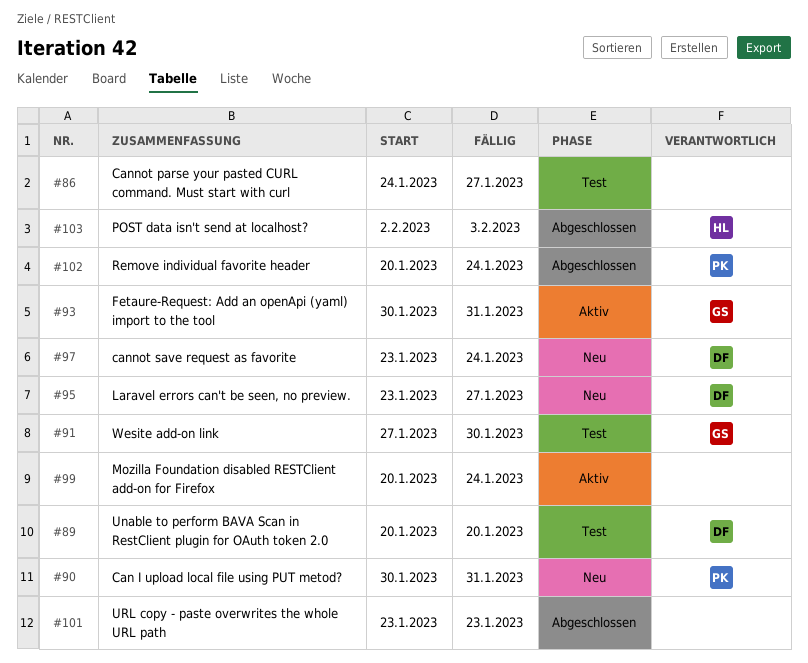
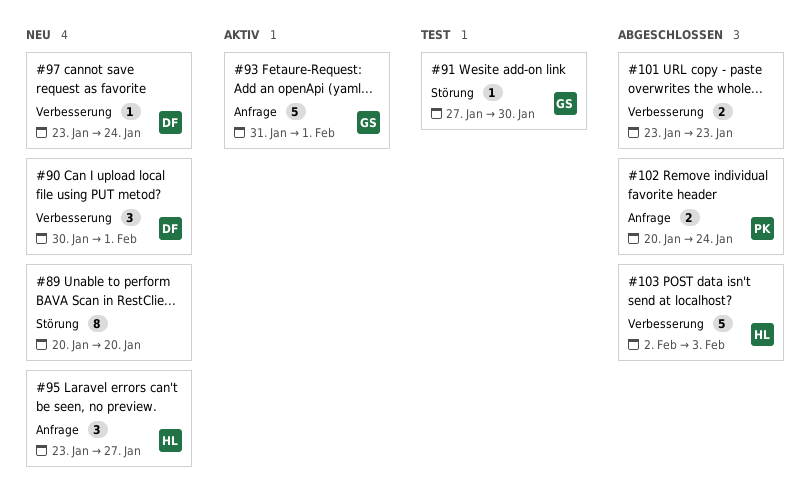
#86: present -> none
#89, status: Test -> Neu
#89, owner: DF -> none
#90, owner: PK -> DF
#90, due: Jan 31 -> Feb 1
#93, start: Jan 30 -> Jan 31
#93, due: Jan 31 -> Feb 1
#95, owner: DF -> HL
#99: present -> none

